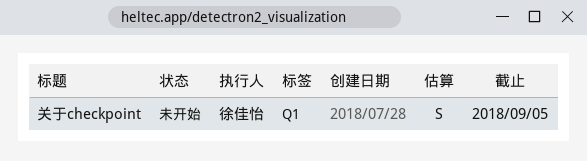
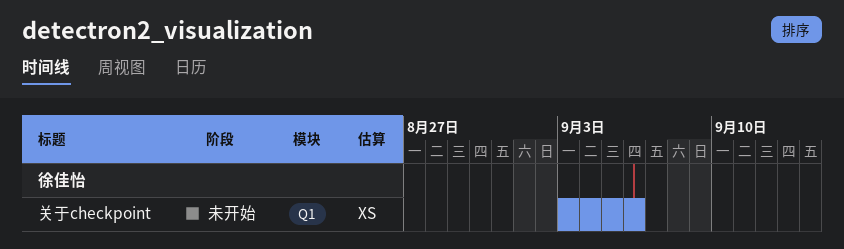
关于checkpoint, estimate: S -> XS
关于checkpoint, due: Sep 5 -> Sep 6

